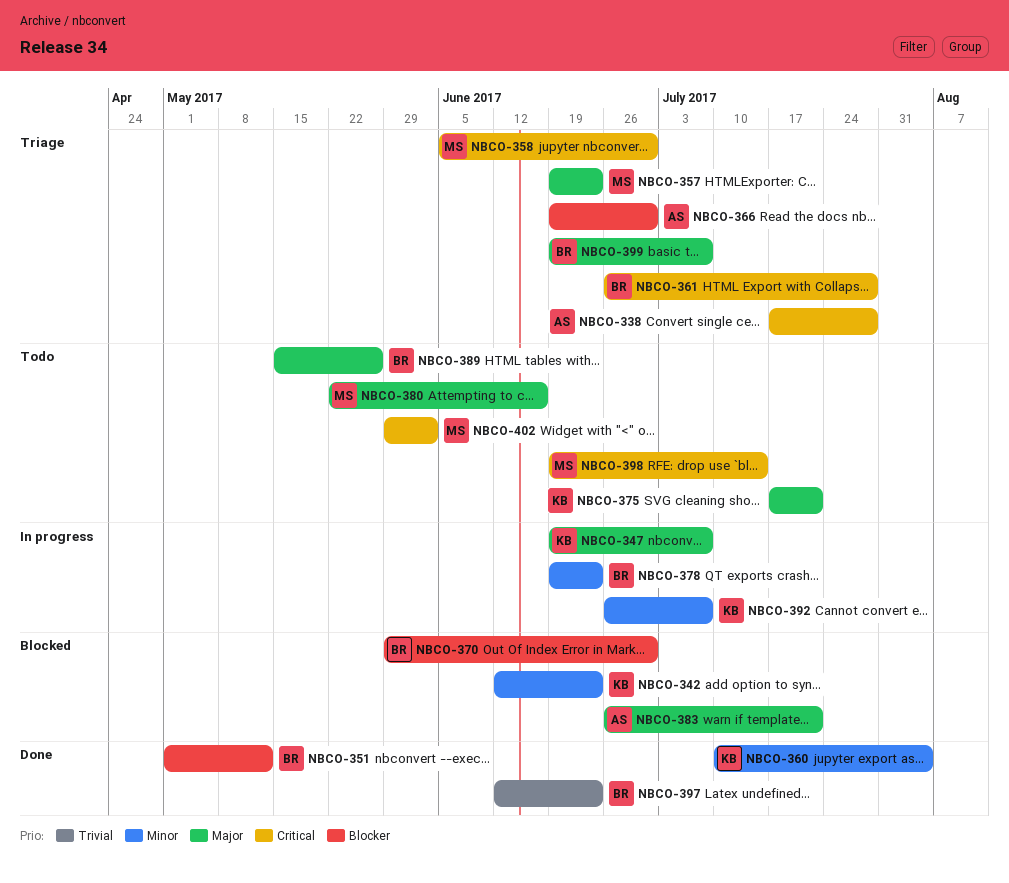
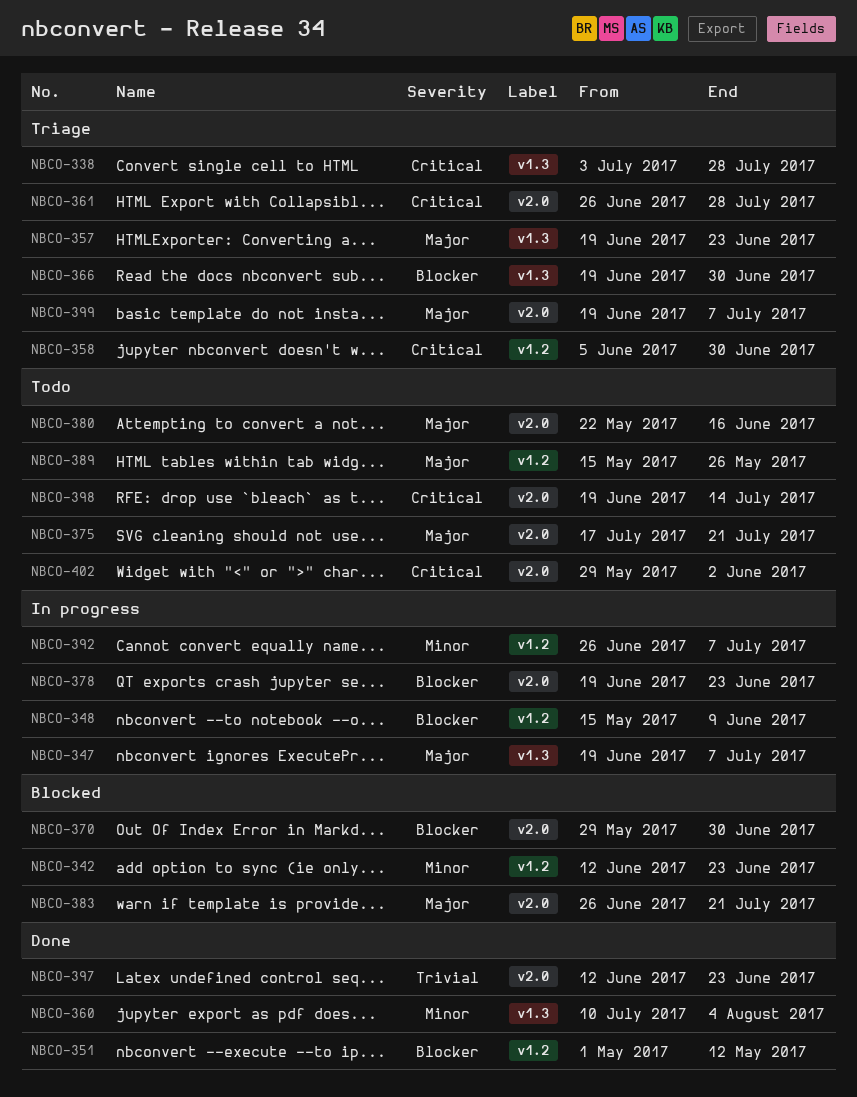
NBCO-338, start: Jul 17 -> Jul 3
NBCO-348: none -> present
NBCO-378, priority: Minor -> Blocker

